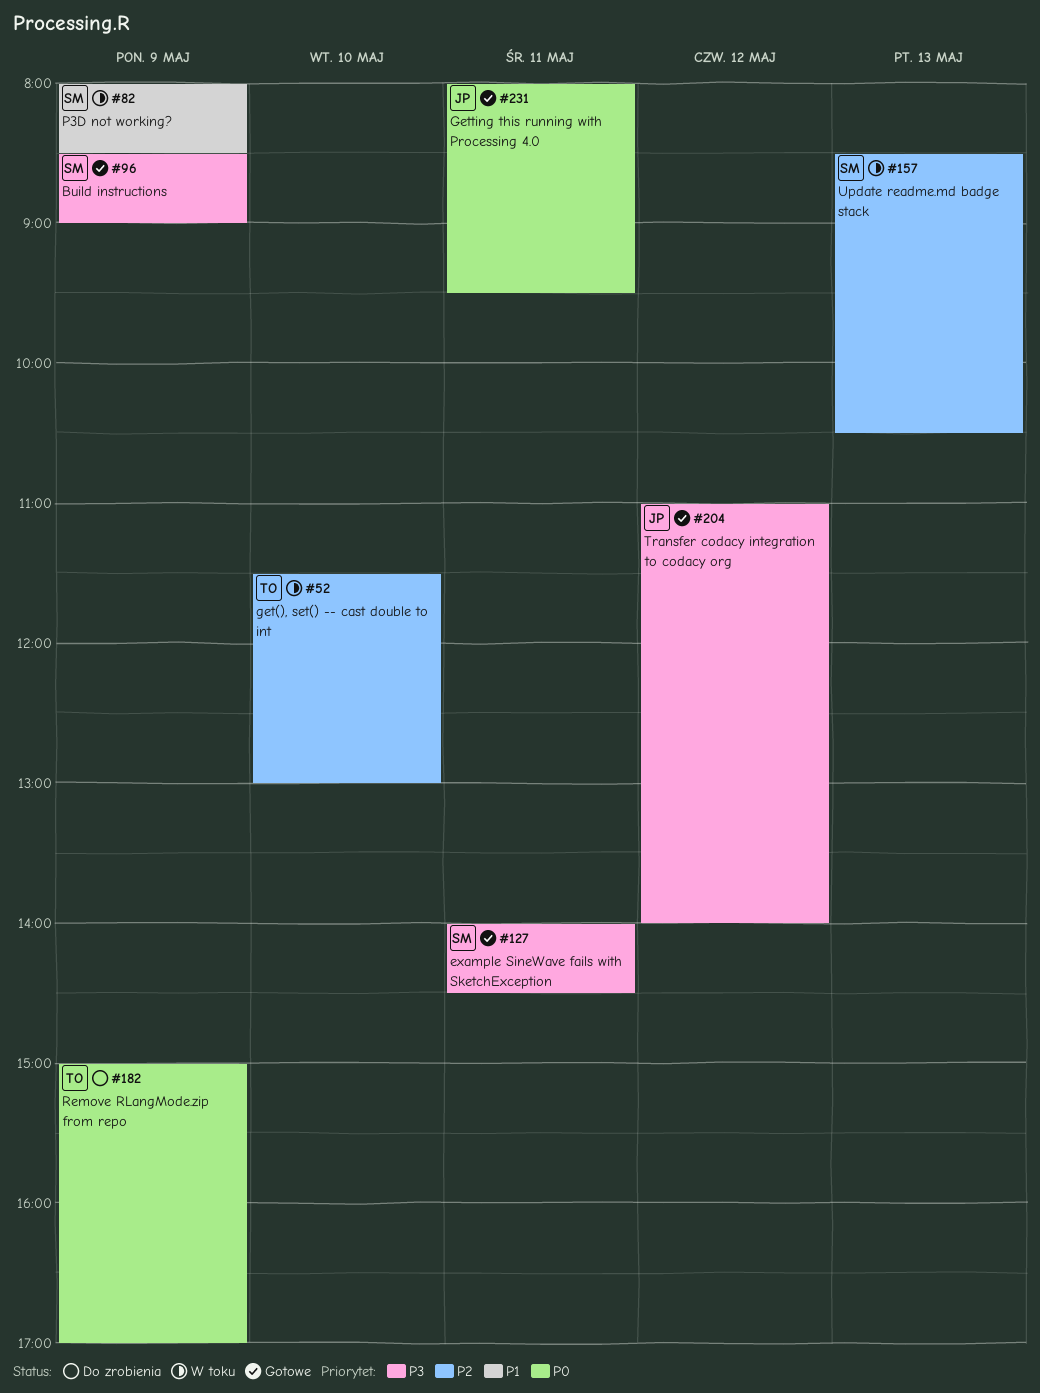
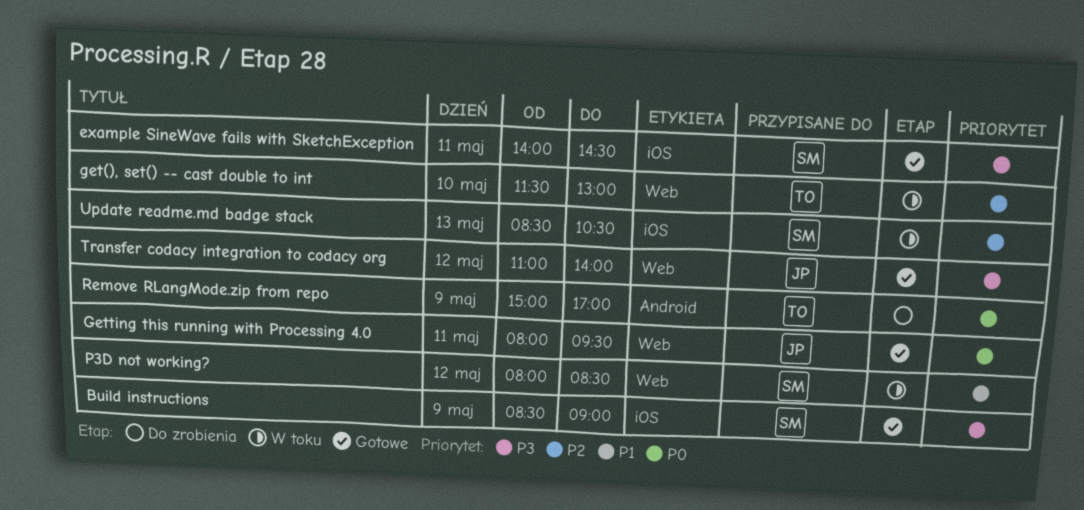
P3D not working?, day: May 9 -> May 12

